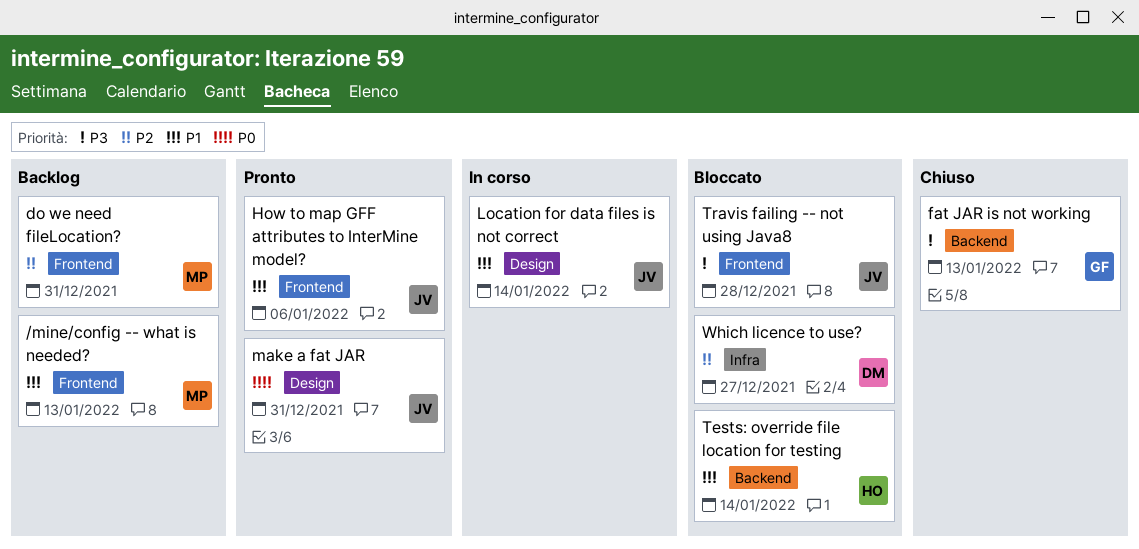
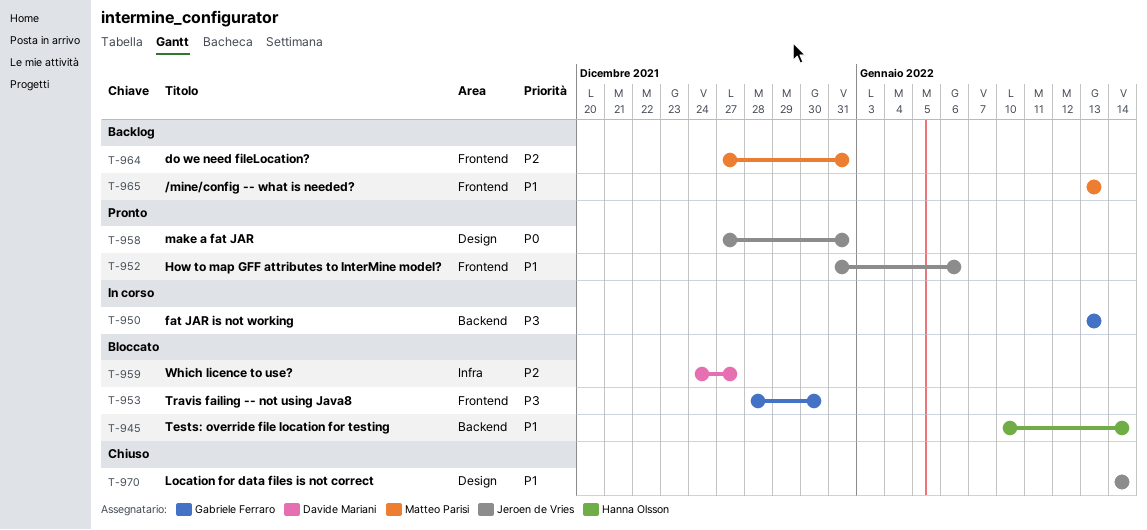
fat JAR is not working, status: Chiuso -> In corso
Location for data files is not correct, status: In corso -> Chiuso
Travis failing -- not using Java8, owner: Jeroen de Vries -> Gabriele Ferraro
Travis failing -- not using Java8, due: Dec 28 -> Dec 30

